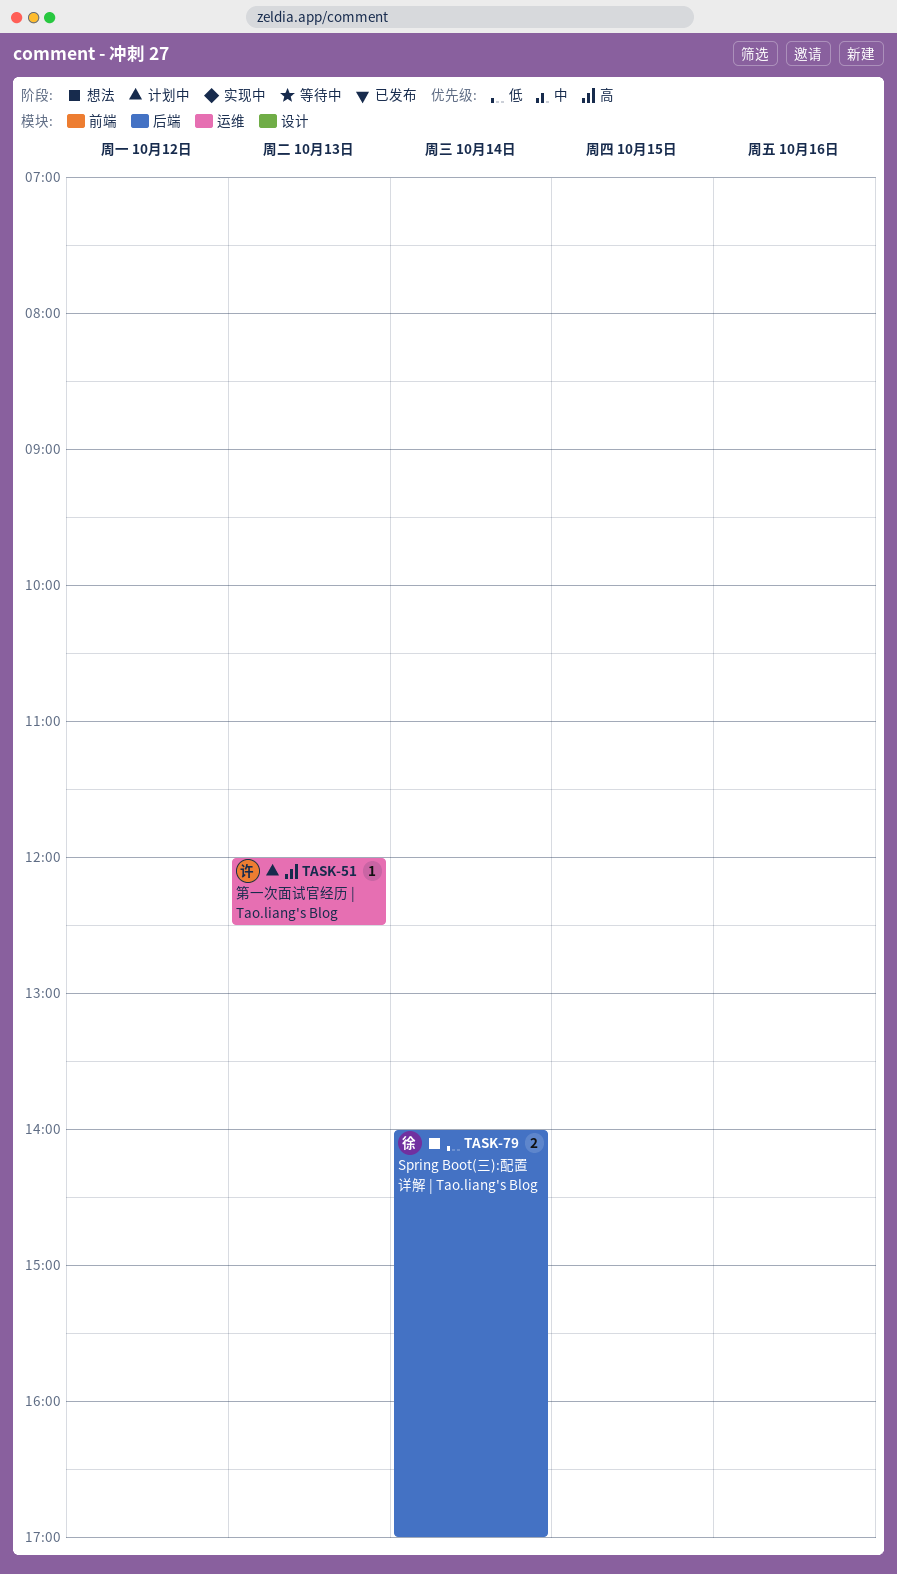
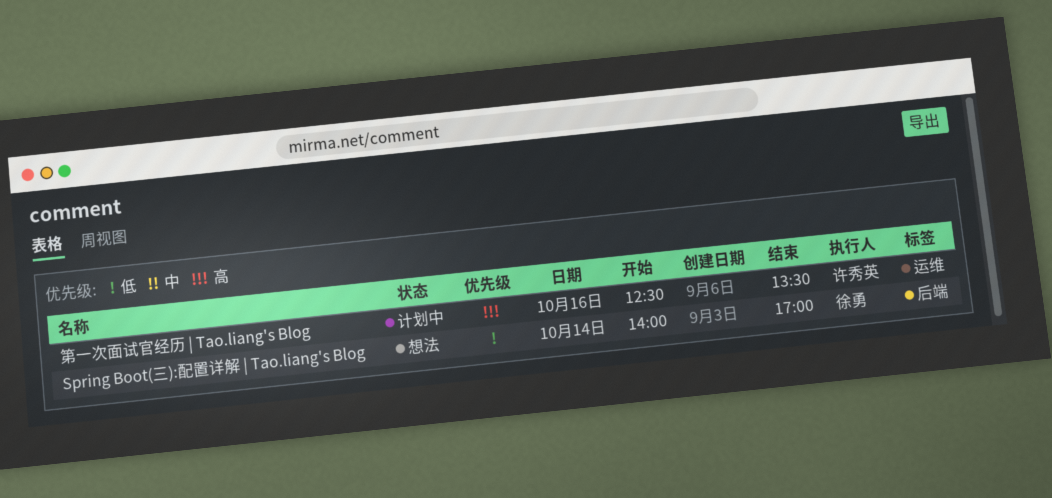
第一次面试官经历 | Tao.liang's Blog, day: Oct 13 -> Oct 16
第一次面试官经历 | Tao.liang's Blog, begins: 12:00 -> 12:30
第一次面试官经历 | Tao.liang's Blog, ends: 12:30 -> 13:30

